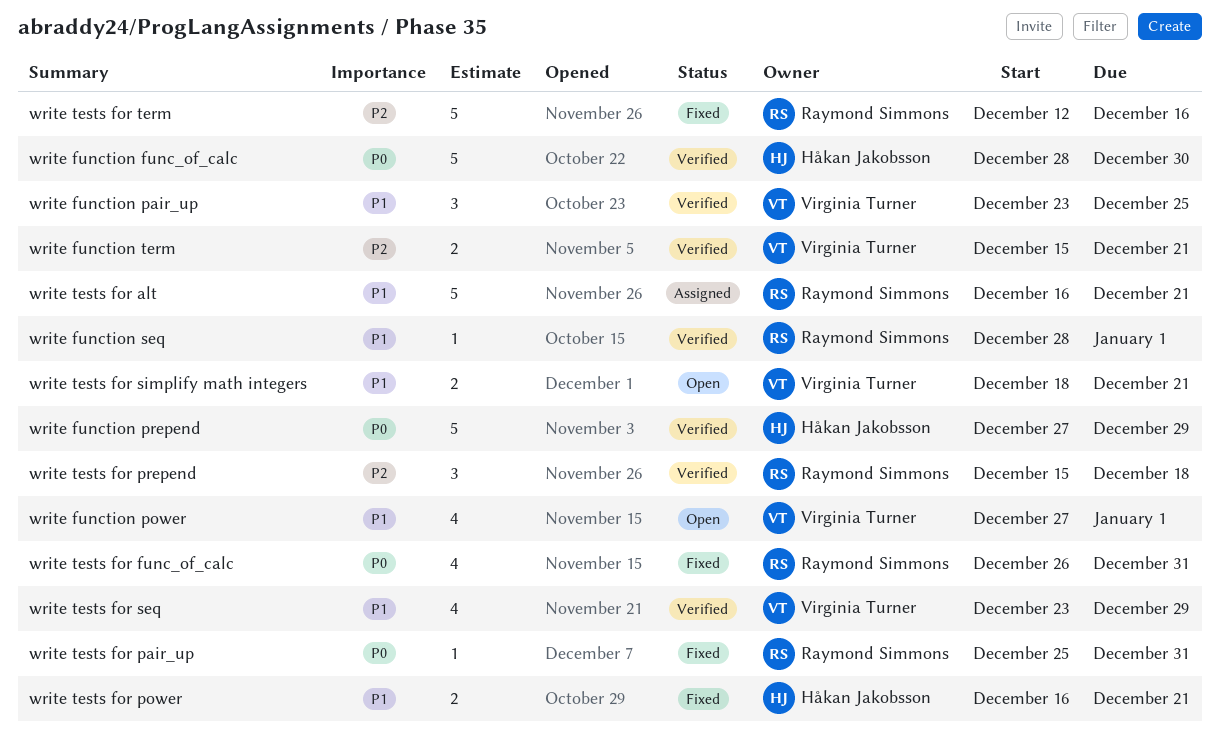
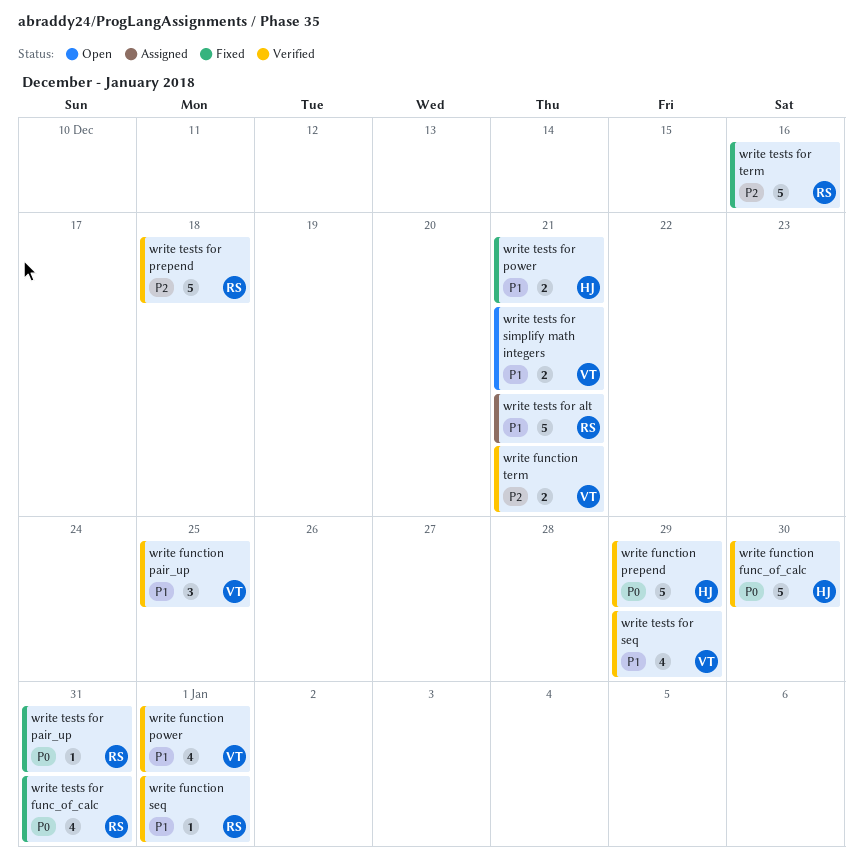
write function power, status: Open -> Verified
write tests for prepend, estimate: 3 -> 5

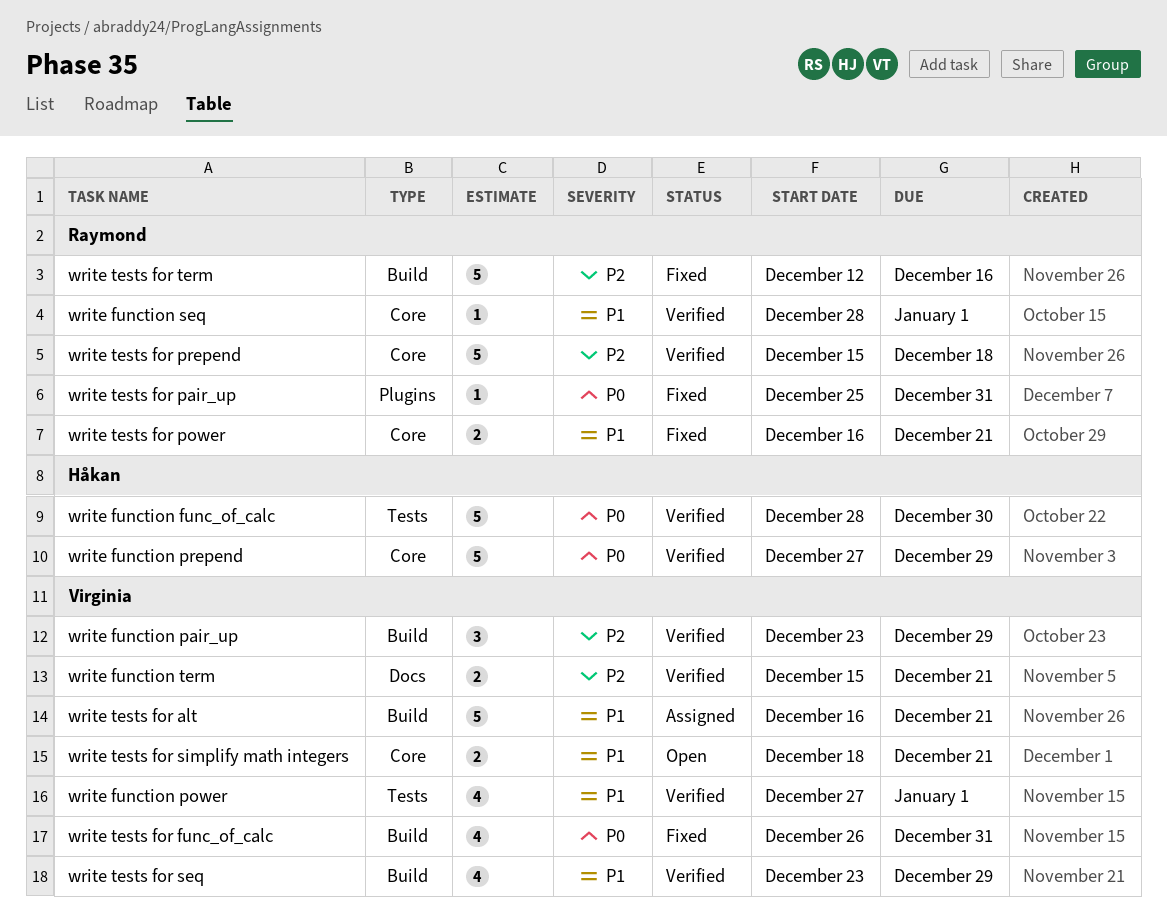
write function pair_up, priority: P1 -> P2
write function pair_up, due: Dec 25 -> Dec 29
write tests for alt, owner: Raymond -> Virginia
write tests for func_of_calc, owner: Raymond -> Virginia
write tests for power, owner: Håkan -> Raymond

